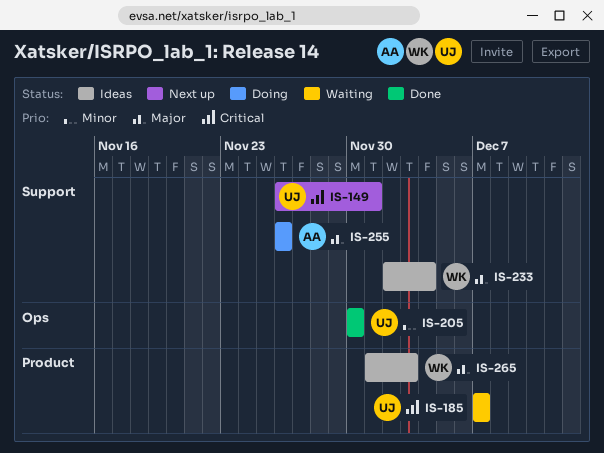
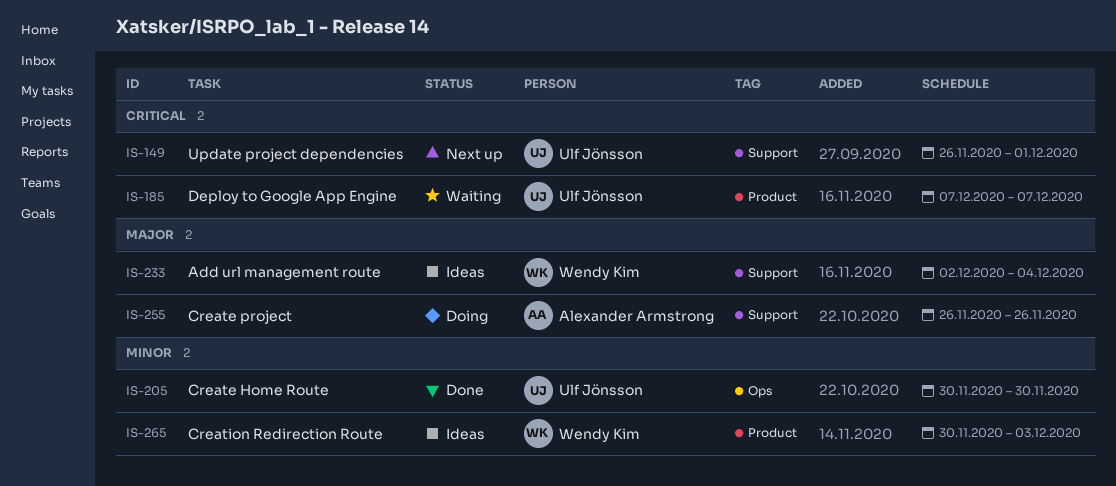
IS-265, priority: Major -> Minor
IS-265, start: Dec 1 -> Nov 30

